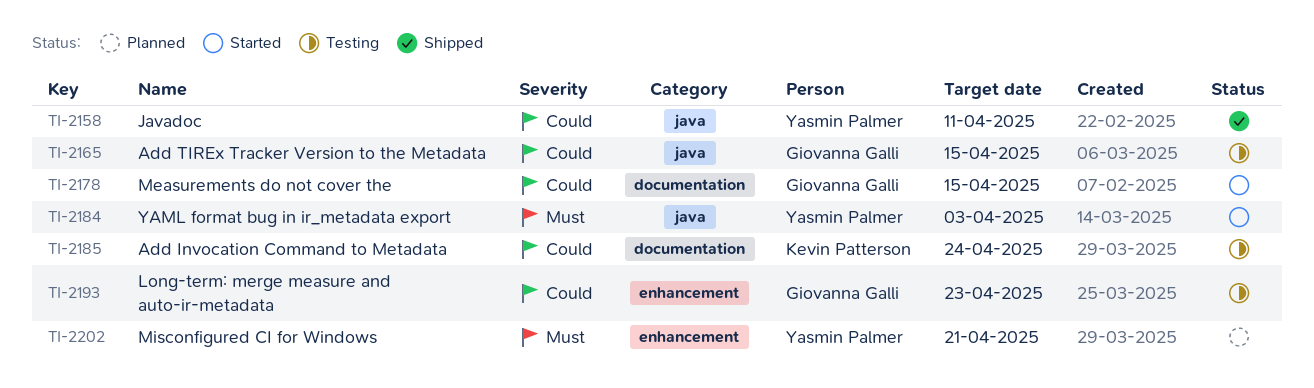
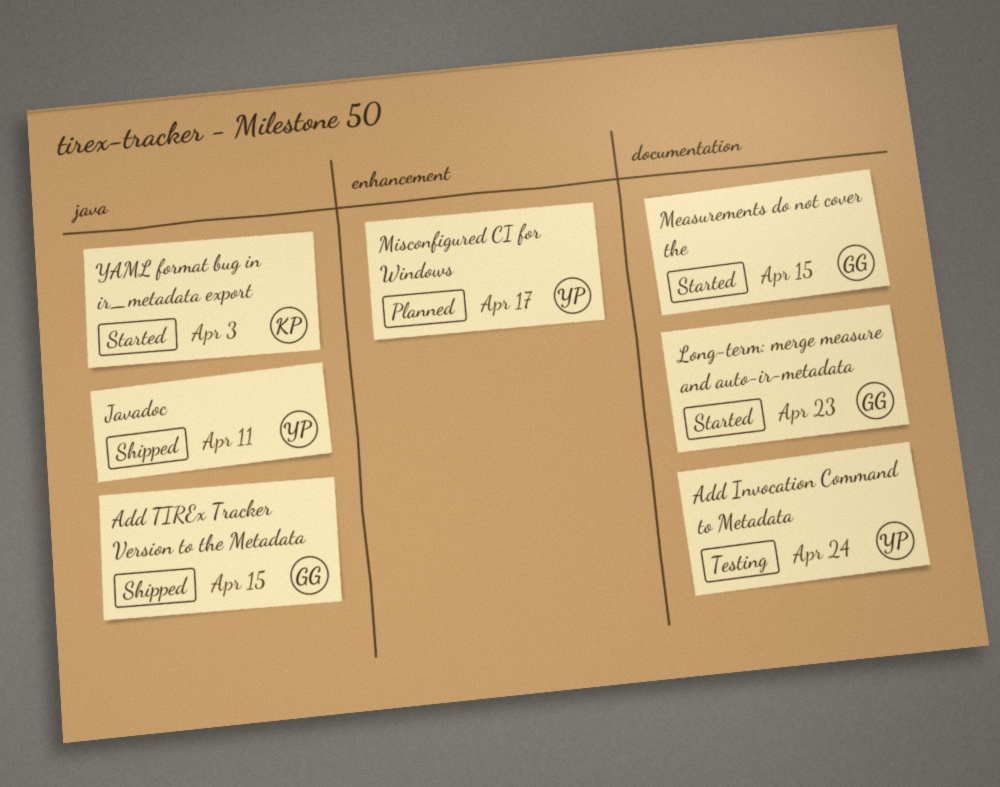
Add Invocation Command to Metadata, owner: Kevin Patterson -> Yasmin Palmer
Add TIREx Tracker Version to the Metadata, status: Testing -> Shipped
Long-term: merge measure and auto-ir-metadata, status: Testing -> Started
Long-term: merge measure and auto-ir-metadata, label: enhancement -> documentation
Misconfigured CI for Windows, due: Apr 21 -> Apr 17
YAML format bug in ir_metadata export, owner: Yasmin Palmer -> Kevin Patterson

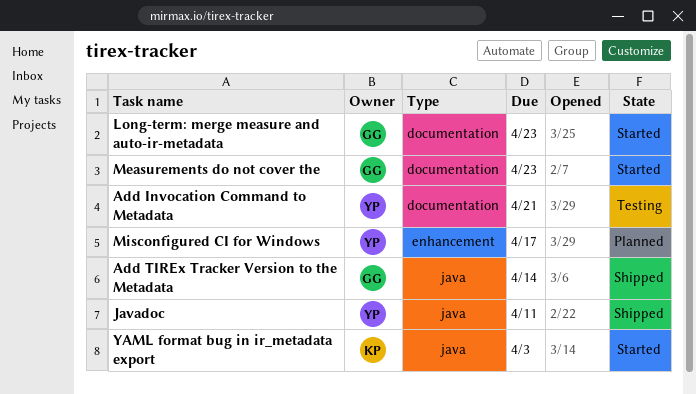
Add Invocation Command to Metadata, due: Apr 24 -> Apr 21
Add TIREx Tracker Version to the Metadata, due: Apr 15 -> Apr 14
Measurements do not cover the, due: Apr 15 -> Apr 23

